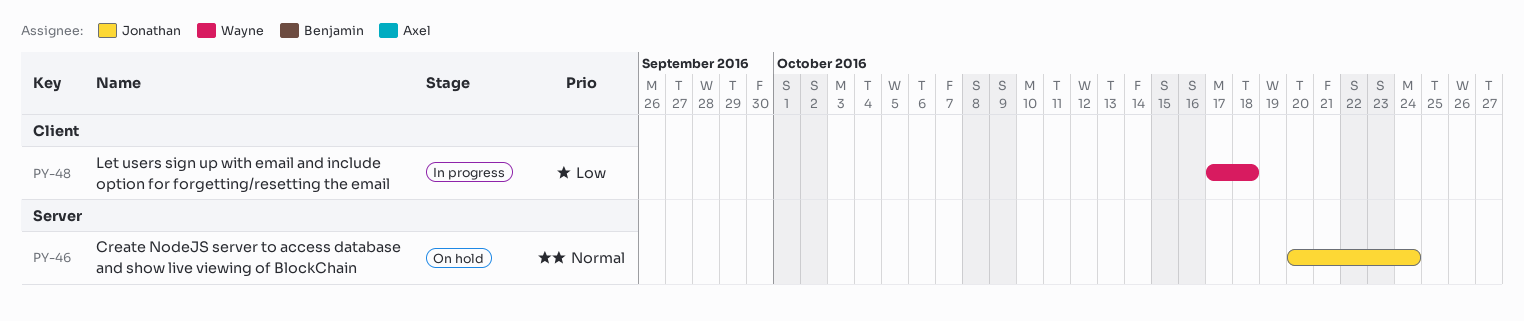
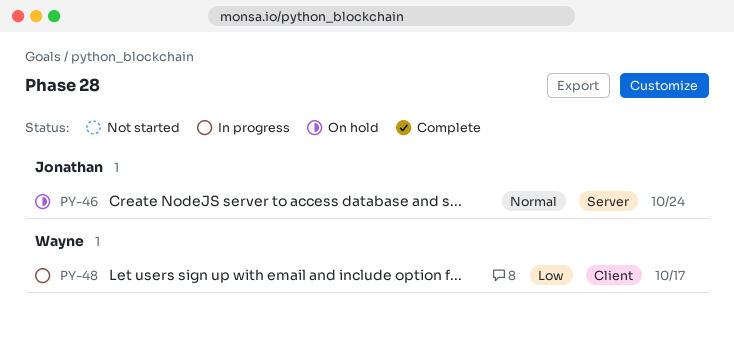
PY-48, due: Oct 18 -> Oct 17

